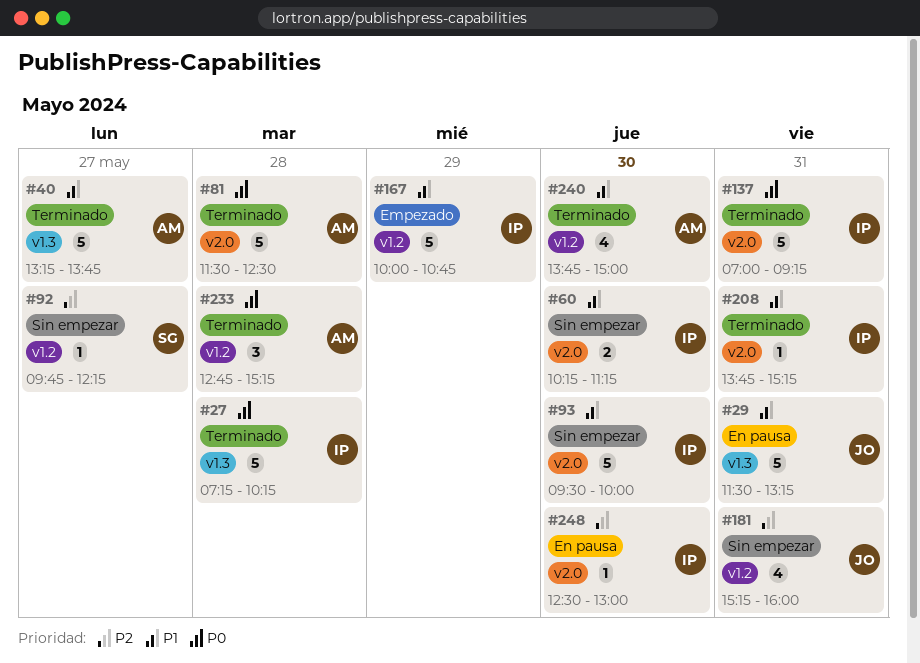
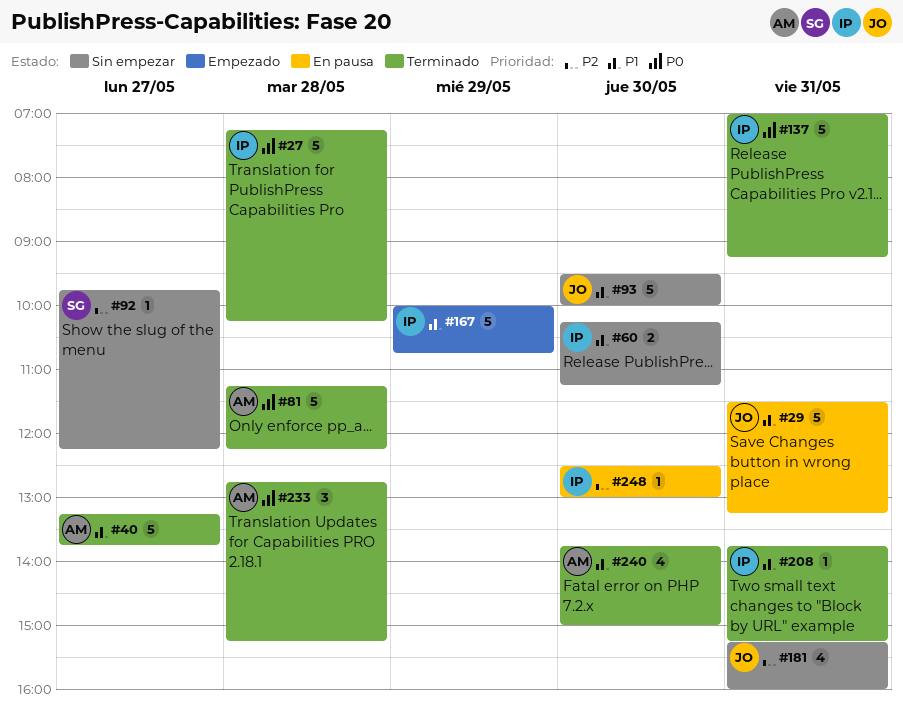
#81, begins: 11:30 -> 11:15
#81, ends: 12:30 -> 12:15
#93, owner: IP -> JO

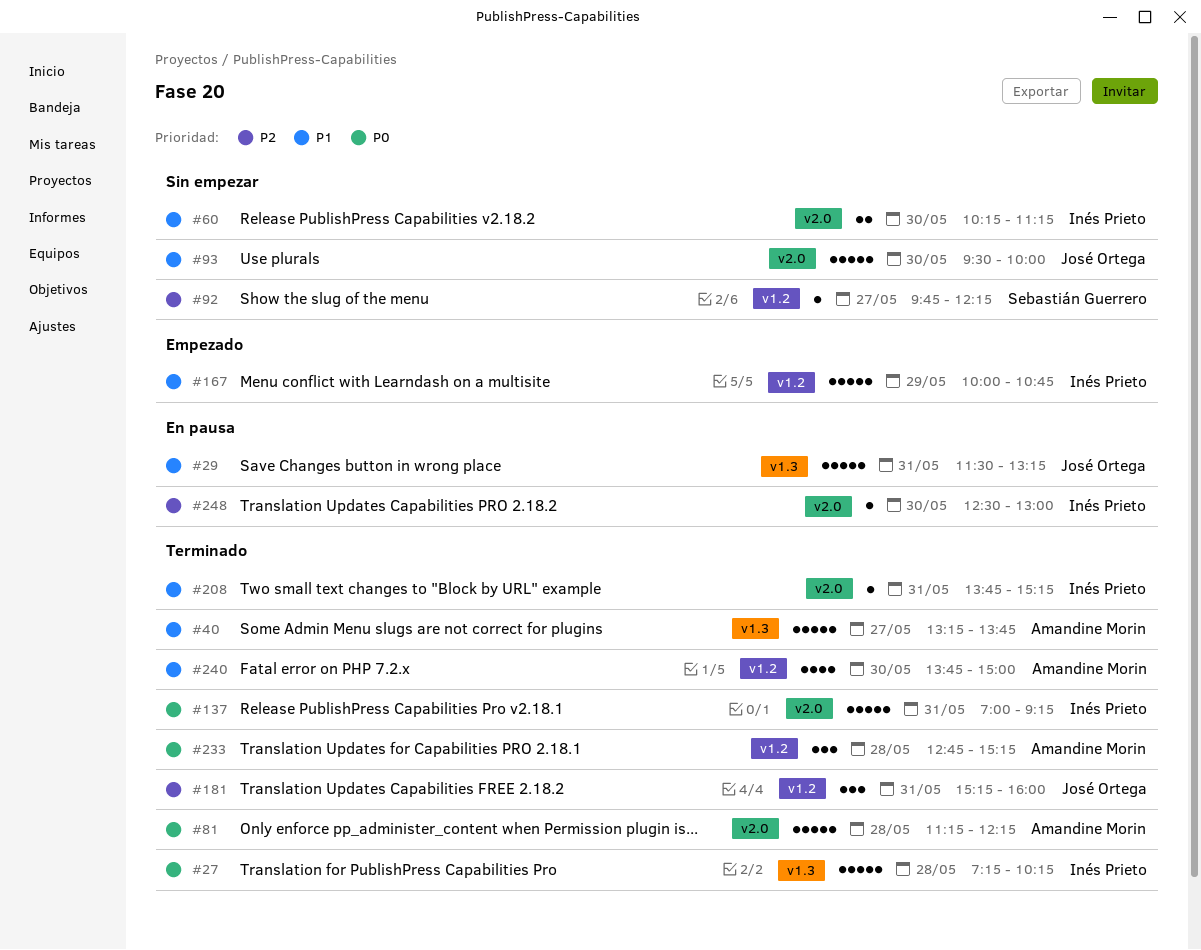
#181, status: Sin empezar -> Terminado
#181, estimate: 4 -> 3

